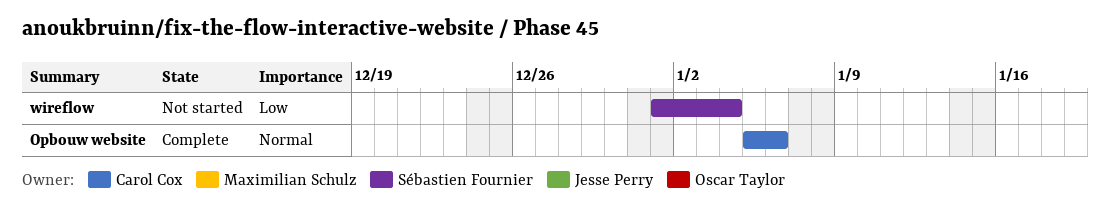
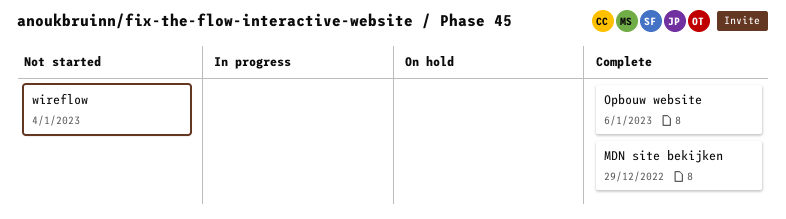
MDN site bekijken: none -> present

